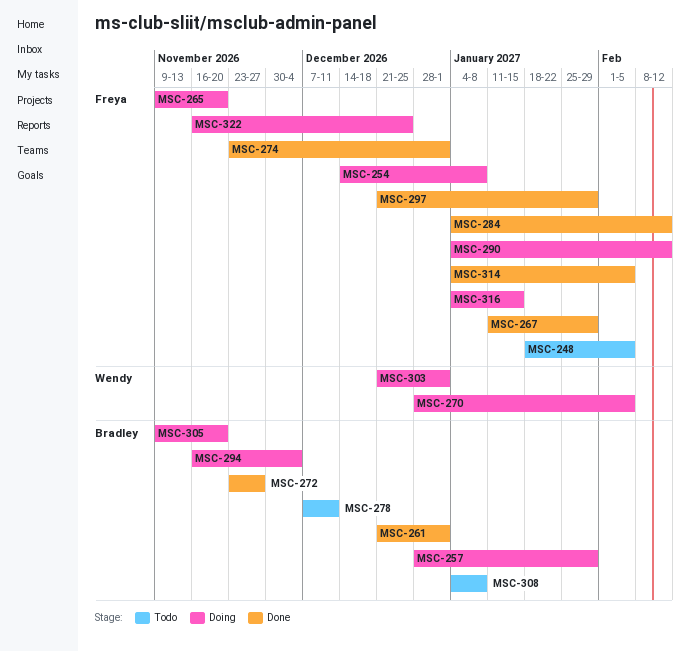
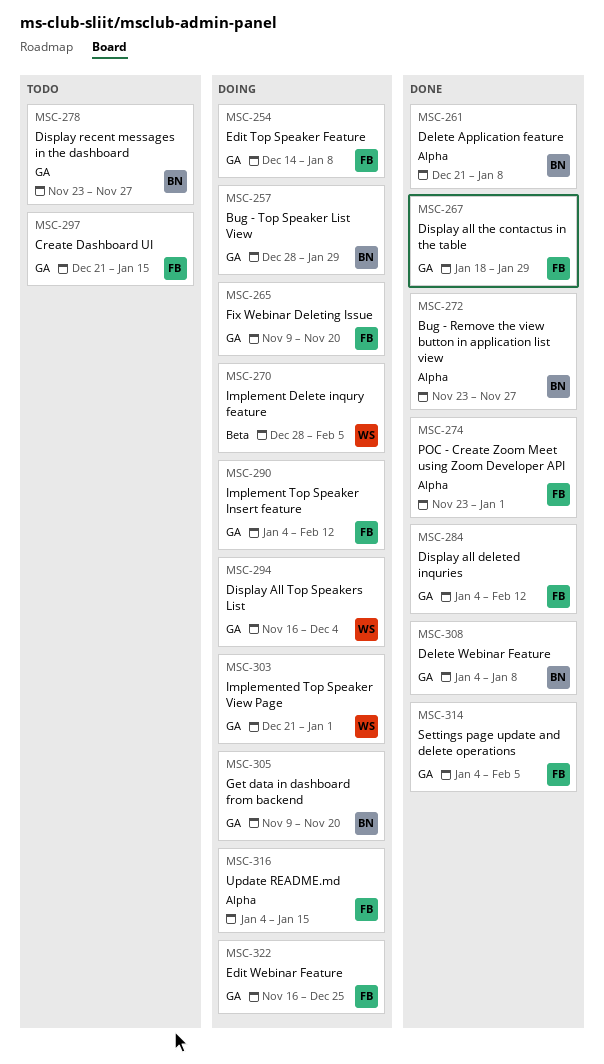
MSC-248: present -> none
MSC-261, due: Jan 1 -> Jan 8
MSC-267, start: Jan 11 -> Jan 18
MSC-278, start: Dec 7 -> Nov 23
MSC-278, due: Dec 11 -> Nov 27
MSC-294, owner: Bradley -> Wendy
MSC-297, status: Done -> Todo
MSC-297, due: Jan 29 -> Jan 15
MSC-308, status: Todo -> Done

